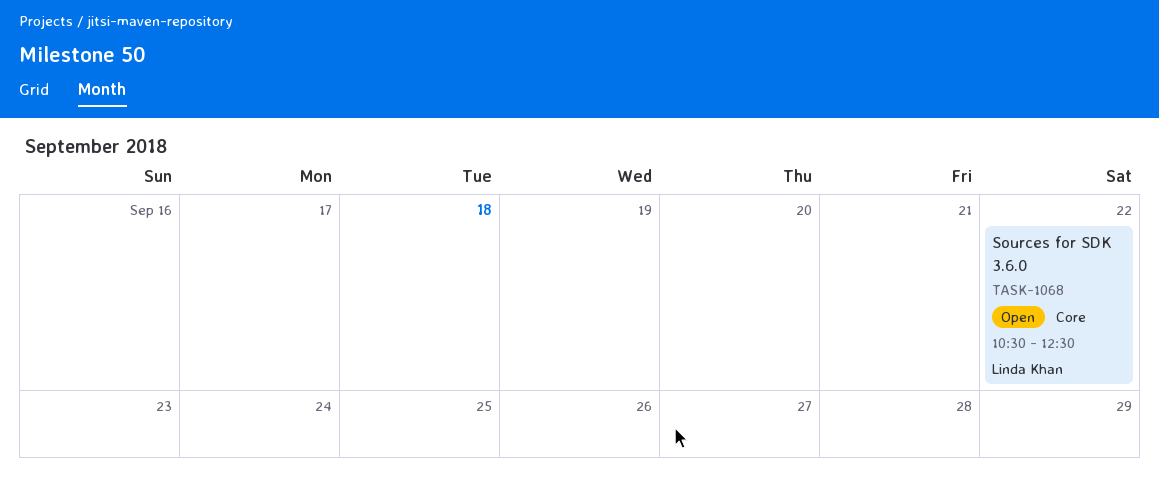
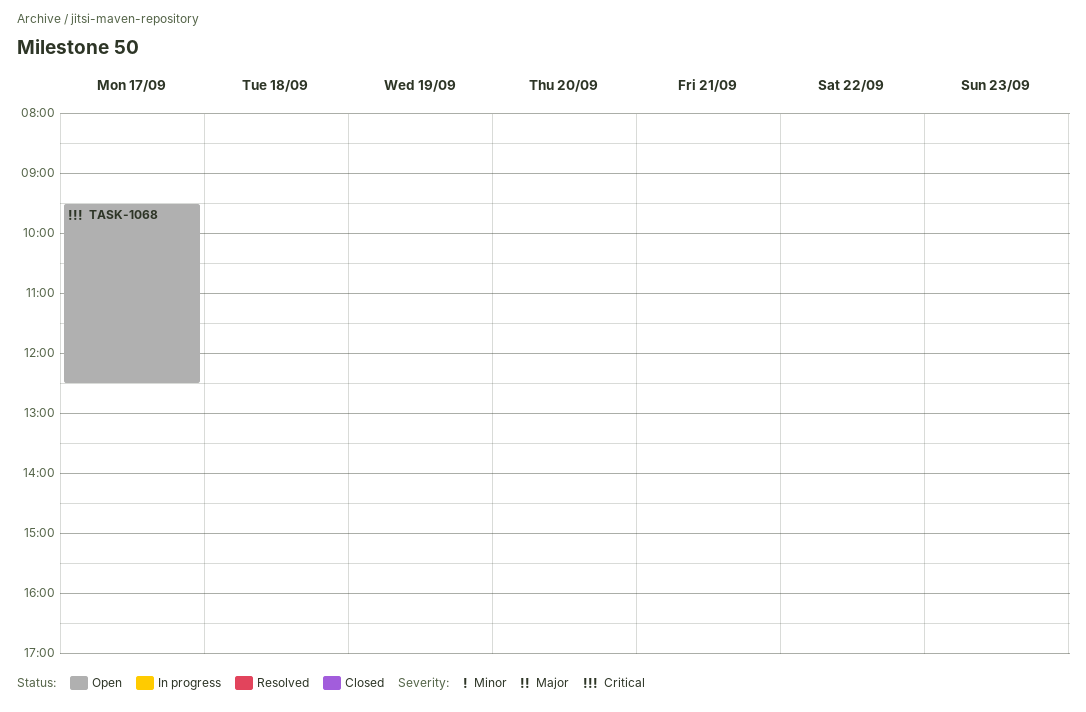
TASK-1068, day: Sep 22 -> Sep 17
TASK-1068, begins: 10:30 -> 09:30

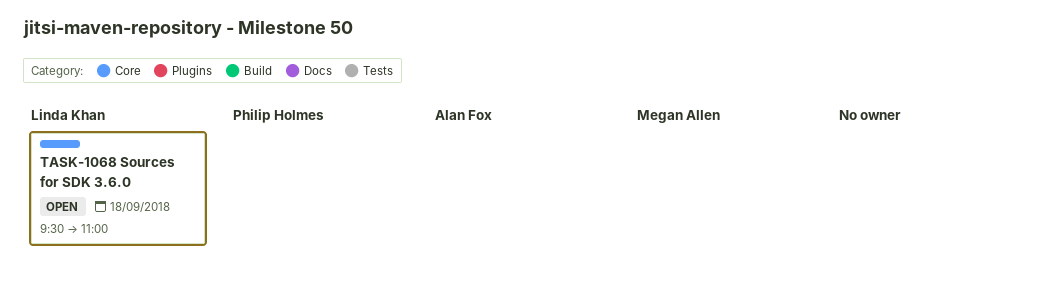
TASK-1068, day: Sep 17 -> Sep 18
TASK-1068, ends: 12:30 -> 11:00

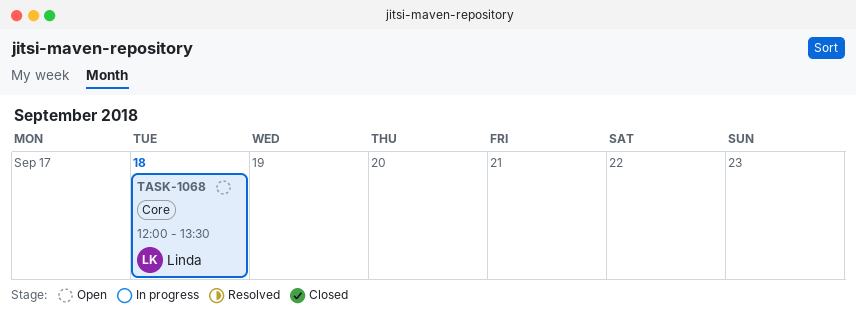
TASK-1068, begins: 09:30 -> 12:00
TASK-1068, ends: 11:00 -> 13:30

